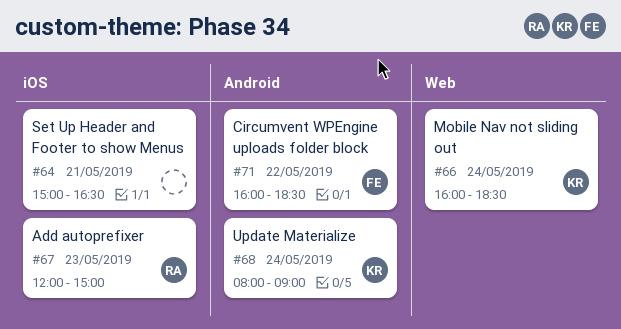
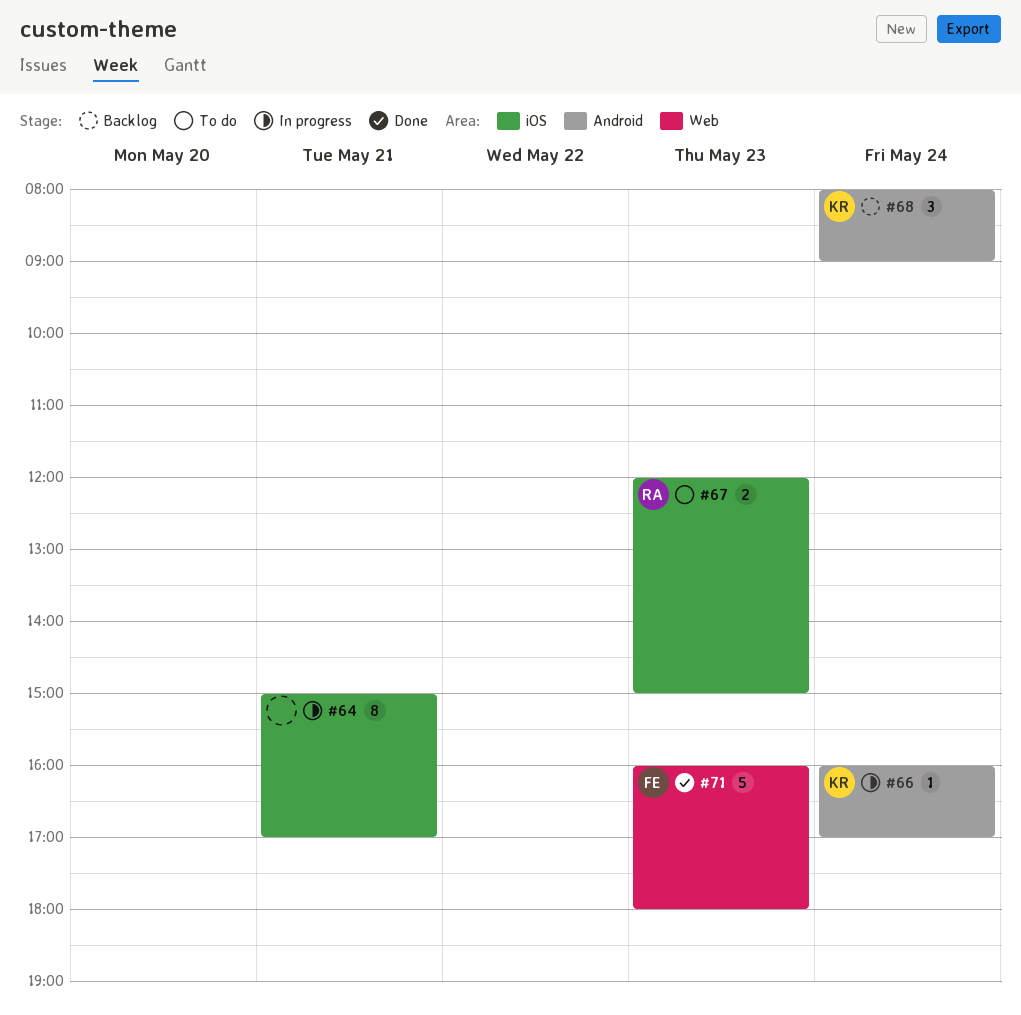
#64, ends: 16:30 -> 17:00
#66, label: Web -> Android
#66, ends: 18:30 -> 17:00
#71, label: Android -> Web
#71, day: May 22 -> May 23
#71, ends: 18:30 -> 18:00

